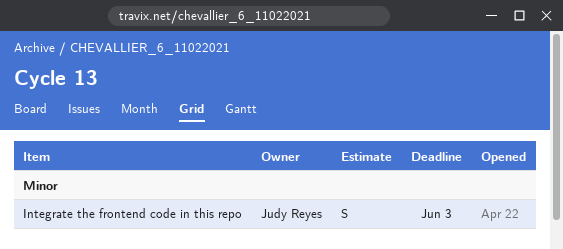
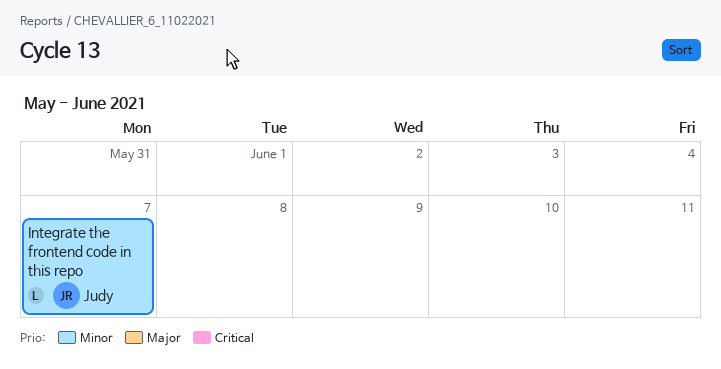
Integrate the frontend code in this repo, estimate: S -> L
Integrate the frontend code in this repo, due: Jun 3 -> Jun 7

